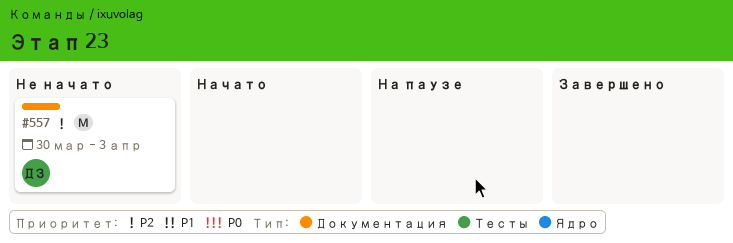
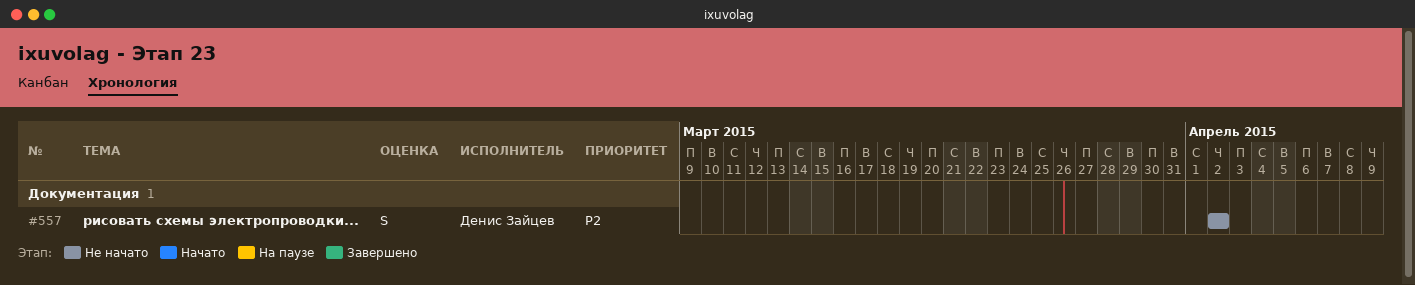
#557, estimate: M -> S
#557, start: Mar 30 -> Apr 2
#557, due: Apr 3 -> Apr 2

